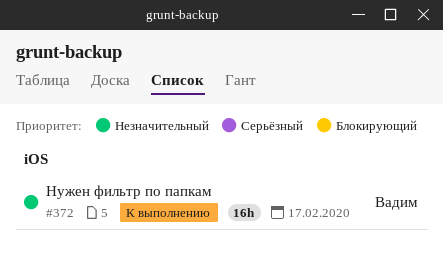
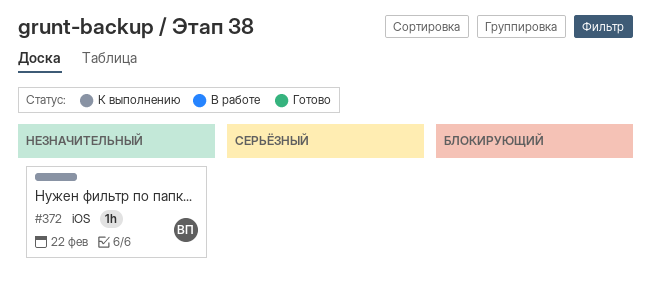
#372, estimate: 16h -> 1h
#372, due: Feb 17 -> Feb 22

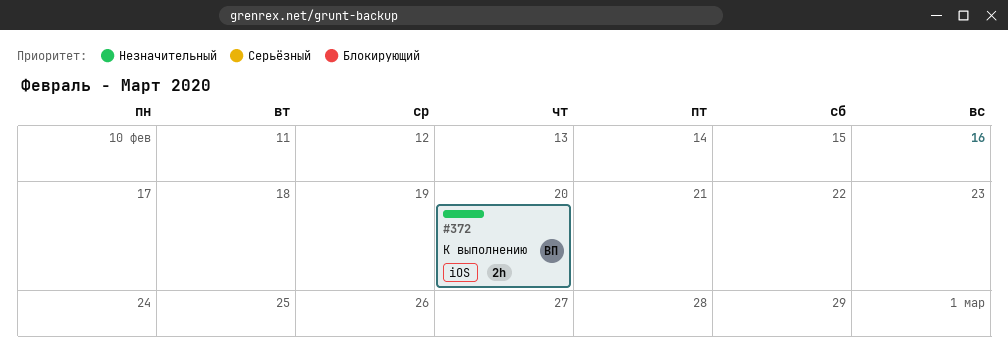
#372, estimate: 1h -> 2h
#372, due: Feb 22 -> Feb 20

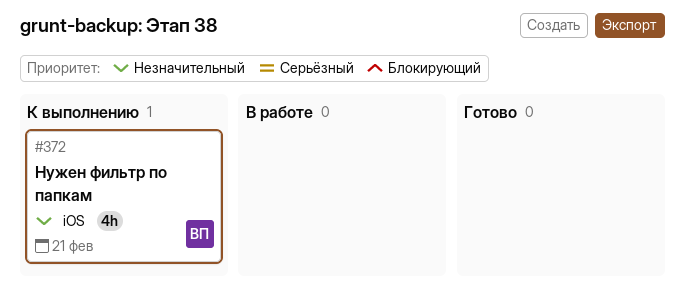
#372, estimate: 2h -> 4h
#372, due: Feb 20 -> Feb 21

